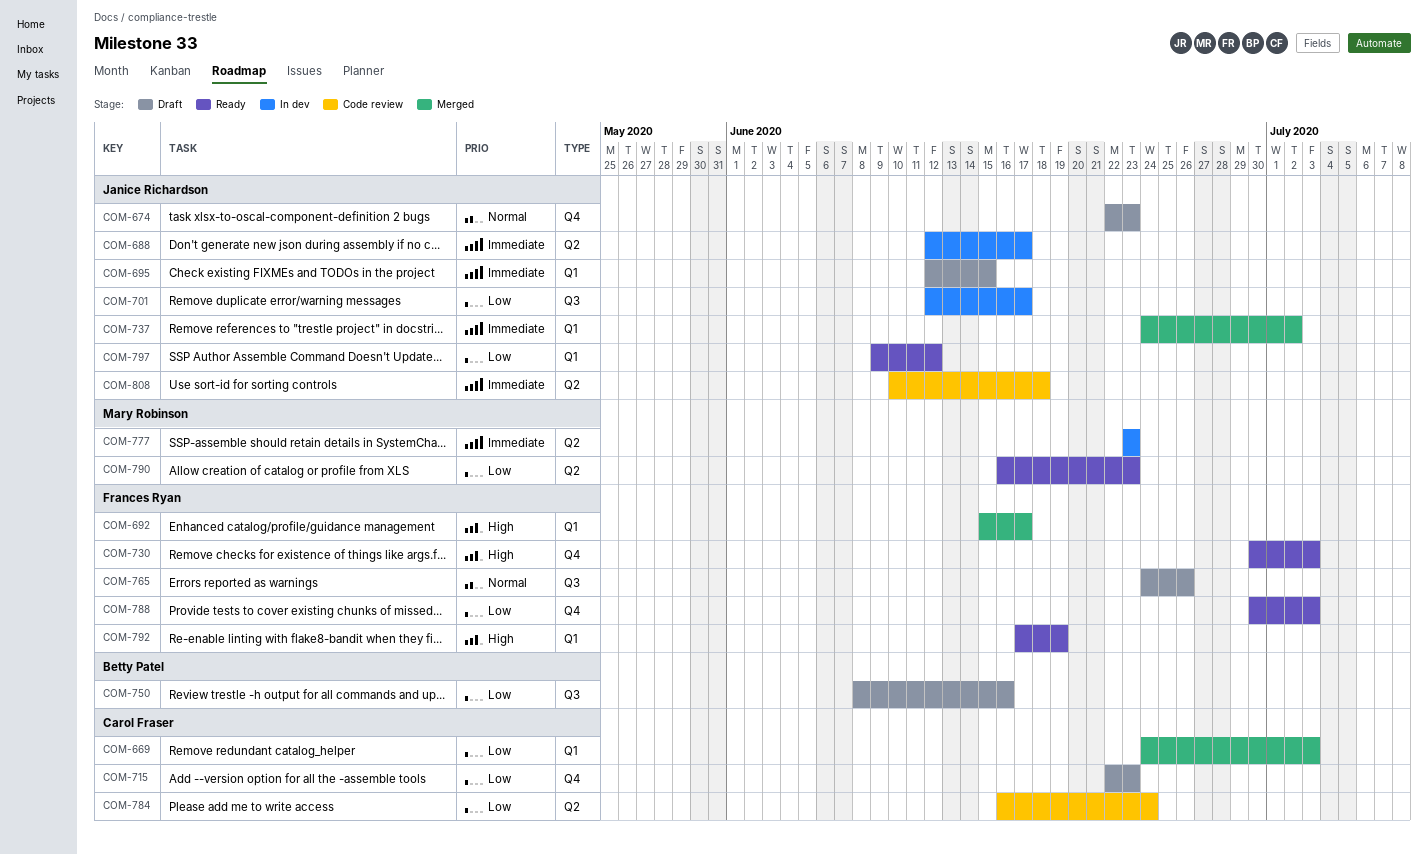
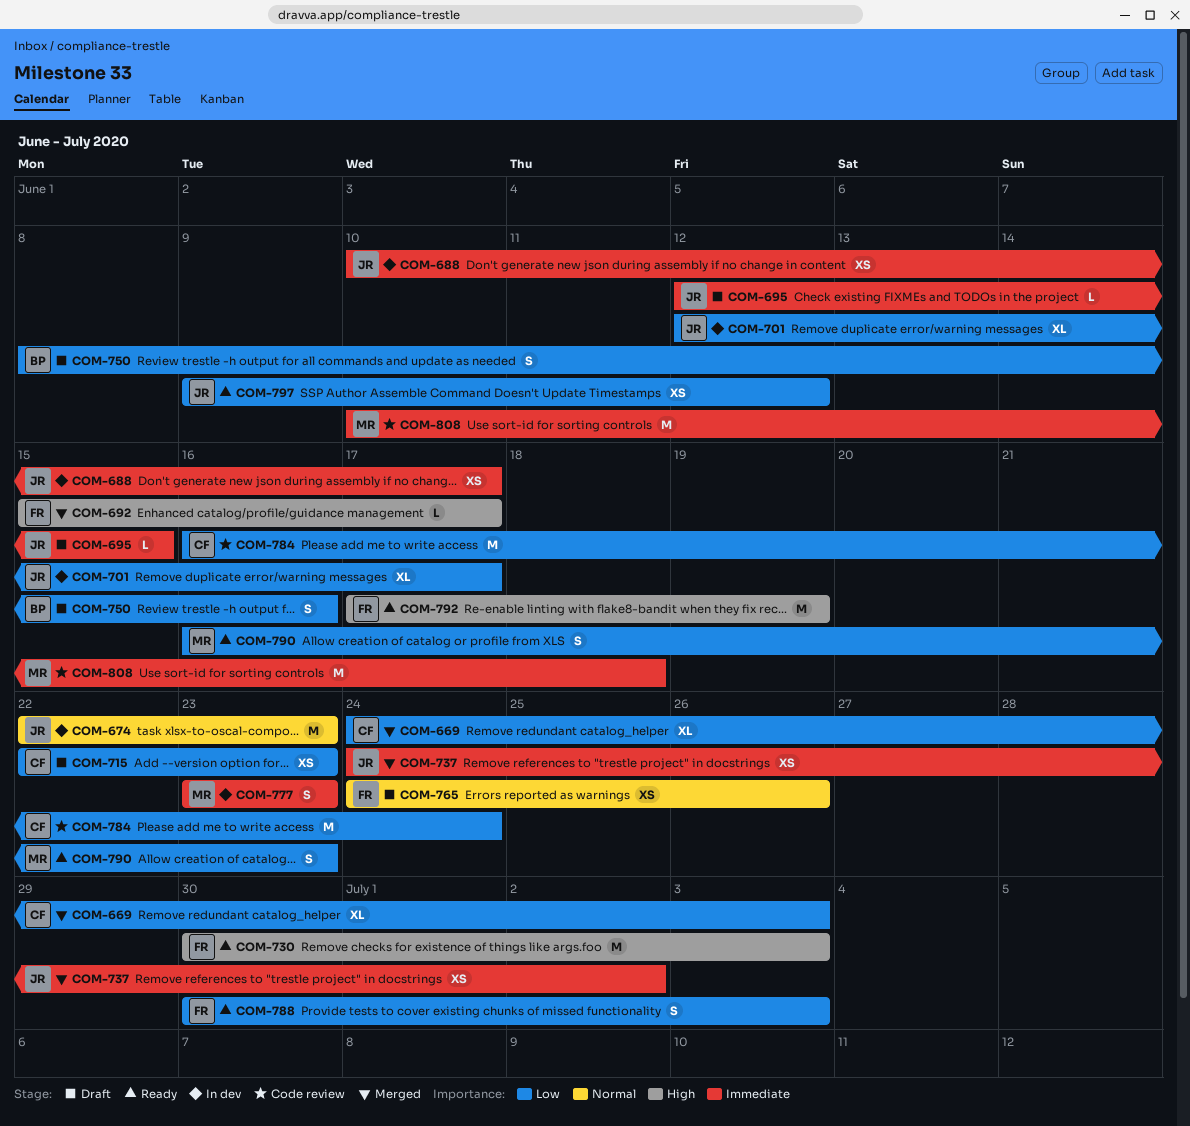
COM-674, status: Draft -> In dev
COM-688, start: Jun 12 -> Jun 10
COM-808, owner: Janice Richardson -> Mary Robinson

